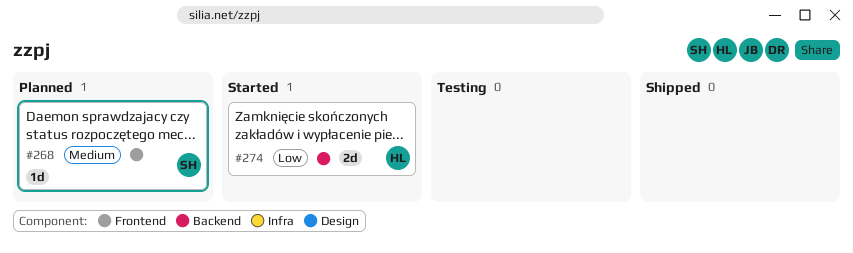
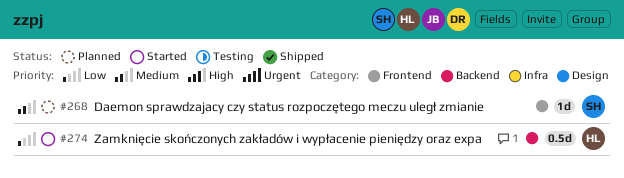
#274, estimate: 2d -> 0.5d

